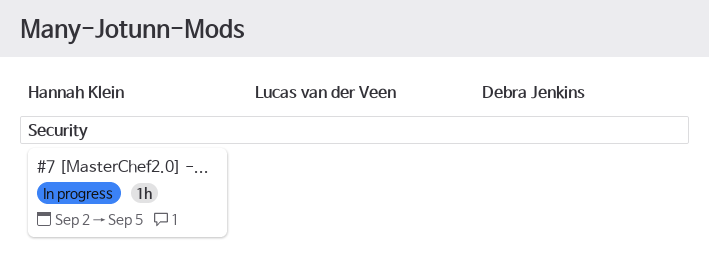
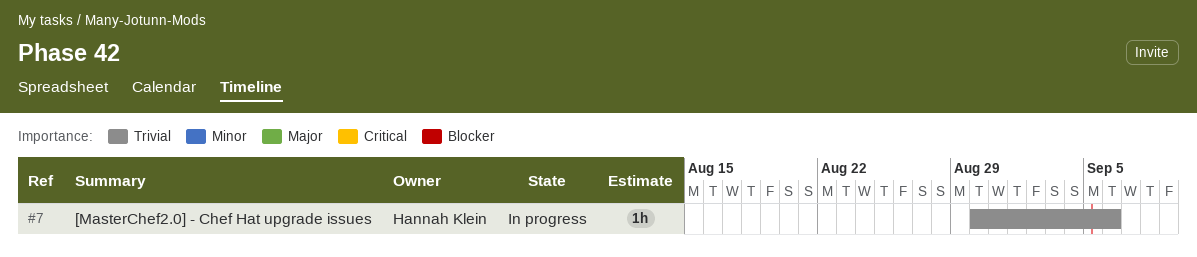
#7, start: Sep 2 -> Aug 30
#7, due: Sep 5 -> Sep 6

